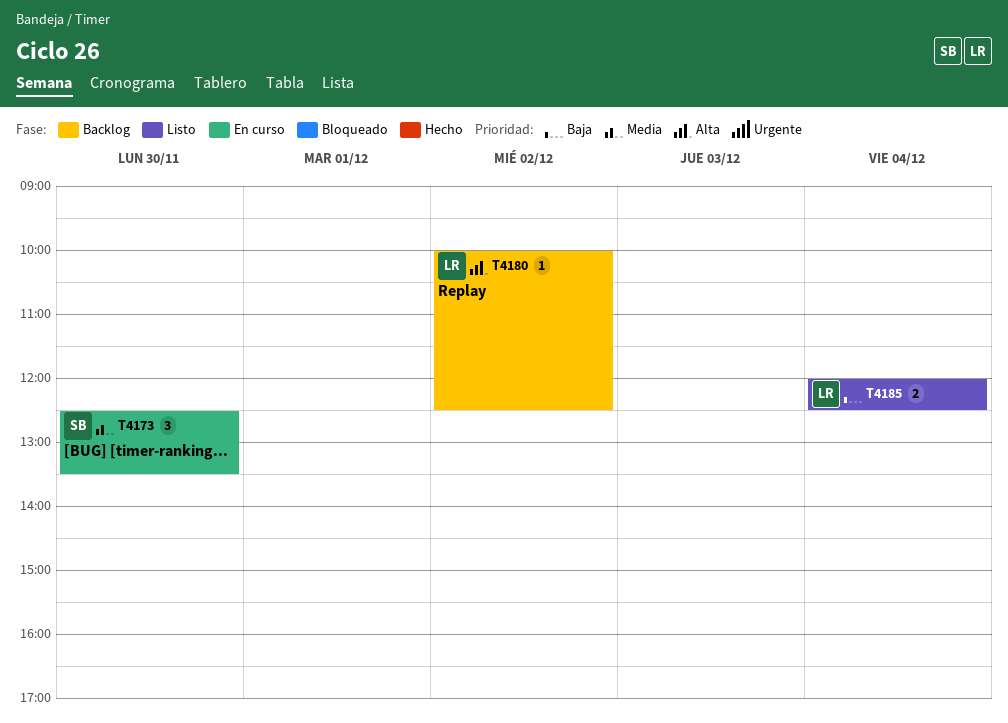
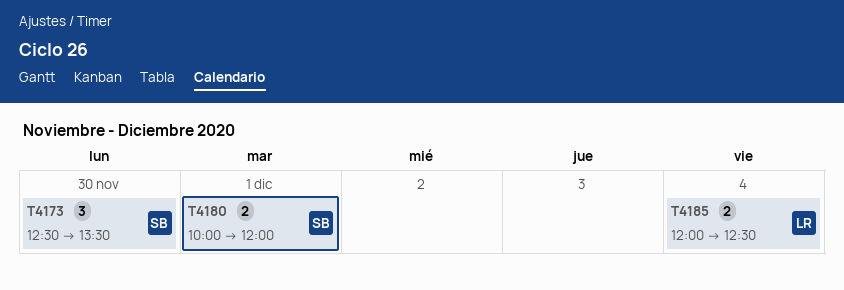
T4180, owner: LR -> SB
T4180, estimate: 1 -> 2
T4180, day: Dec 2 -> Dec 1
T4180, ends: 12:30 -> 12:00

